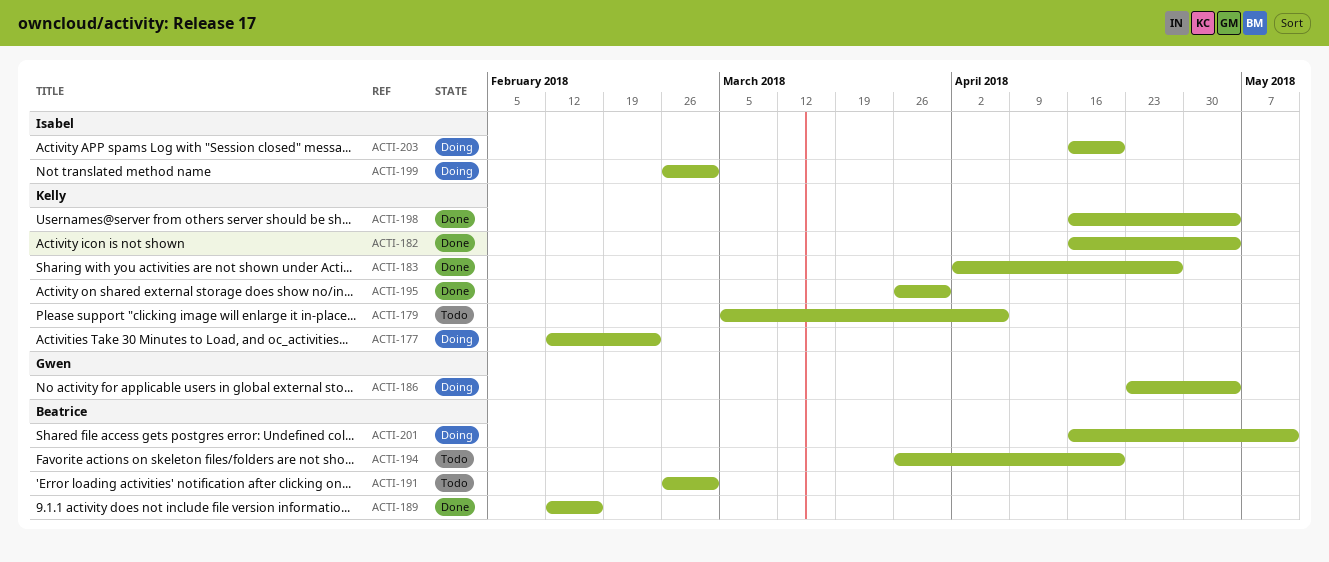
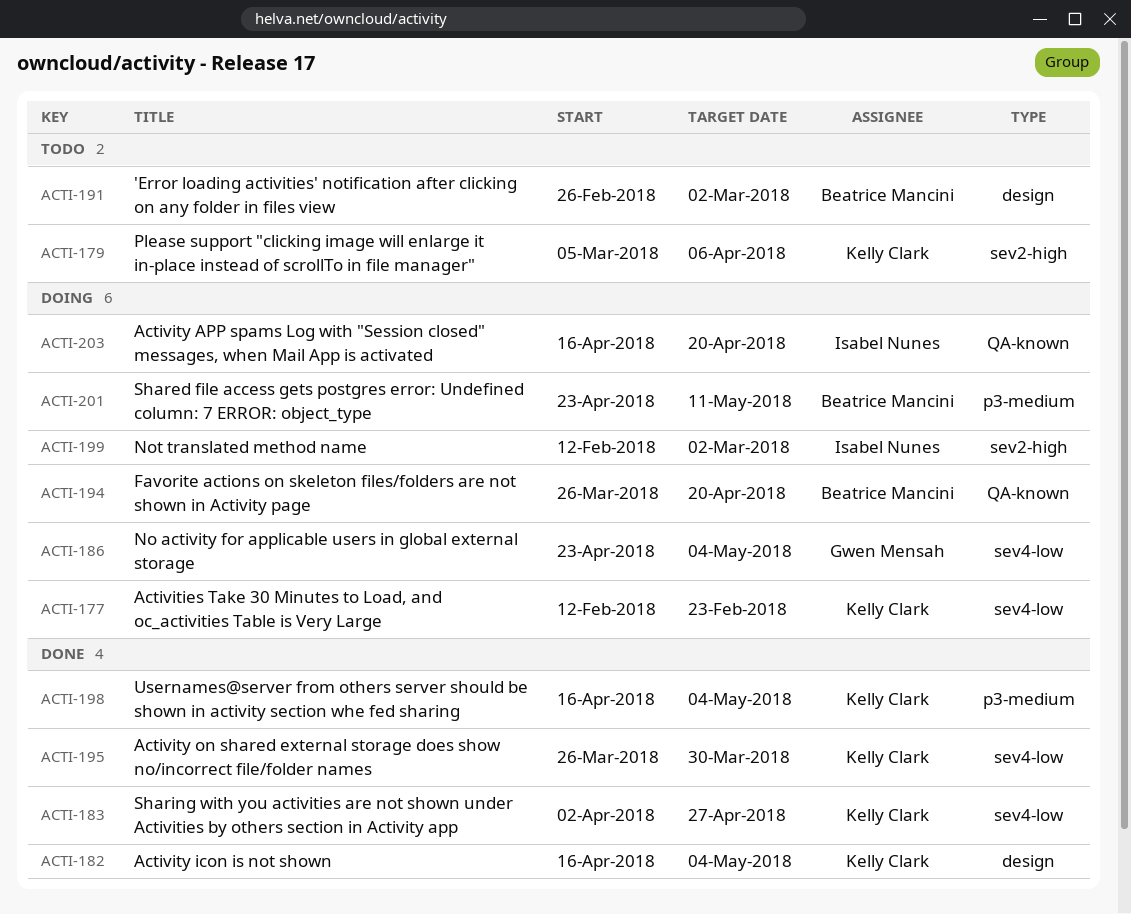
ACTI-189: present -> none
ACTI-194, status: Todo -> Doing
ACTI-199, start: Feb 26 -> Feb 12
ACTI-201, start: Apr 16 -> Apr 23

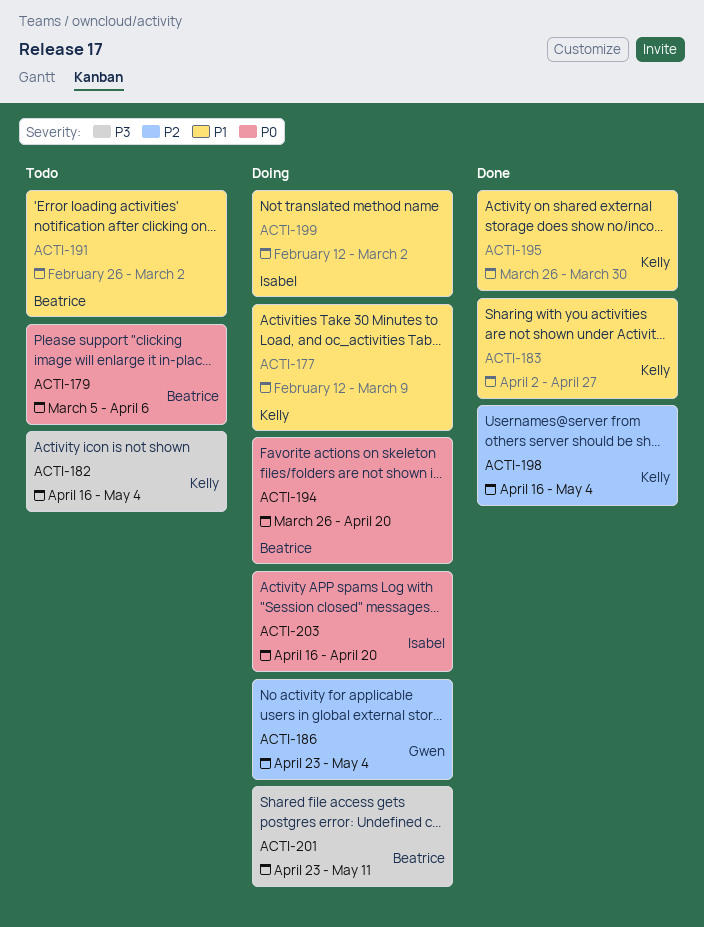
ACTI-177, due: Feb 23 -> Mar 9
ACTI-179, owner: Kelly Clark -> Beatrice Mancini
ACTI-182, status: Done -> Todo

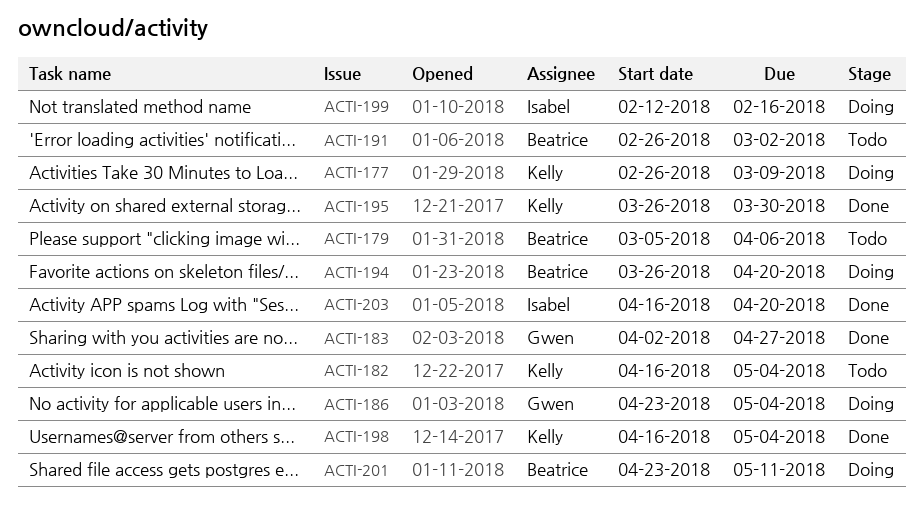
ACTI-177, start: Feb 12 -> Feb 26
ACTI-183, owner: Kelly -> Gwen
ACTI-199, due: Mar 2 -> Feb 16
ACTI-203, status: Doing -> Done

